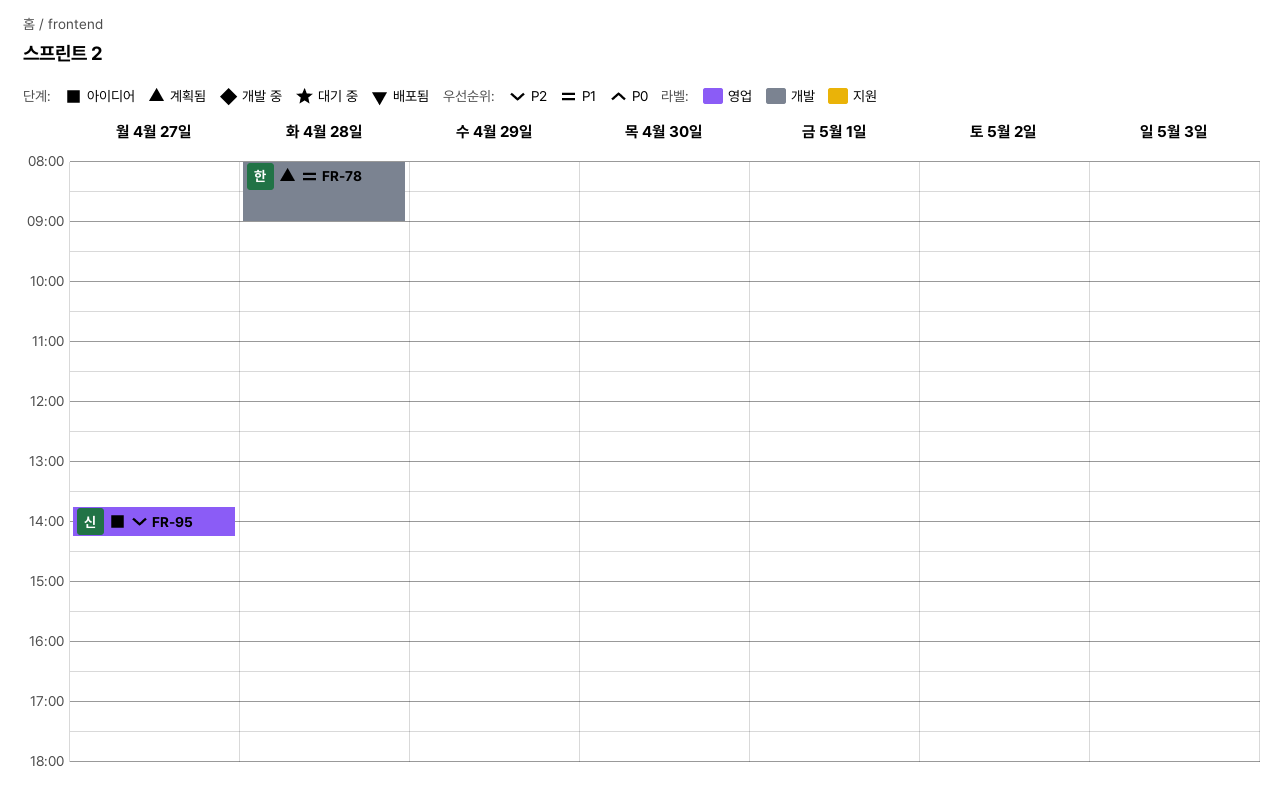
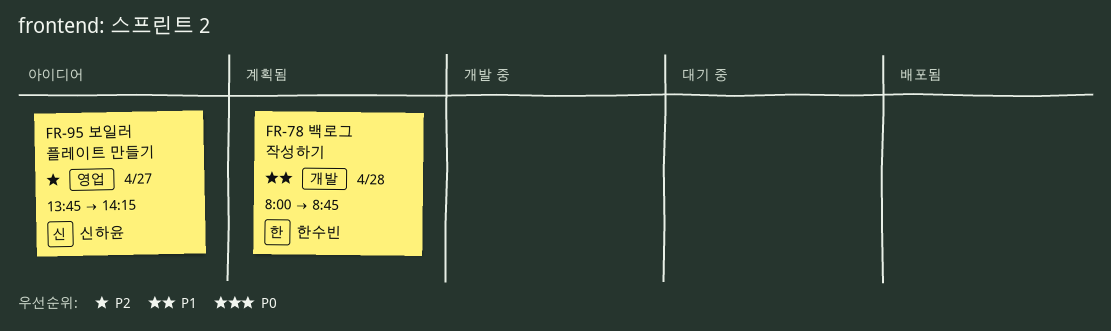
FR-78, ends: 09:00 -> 08:45

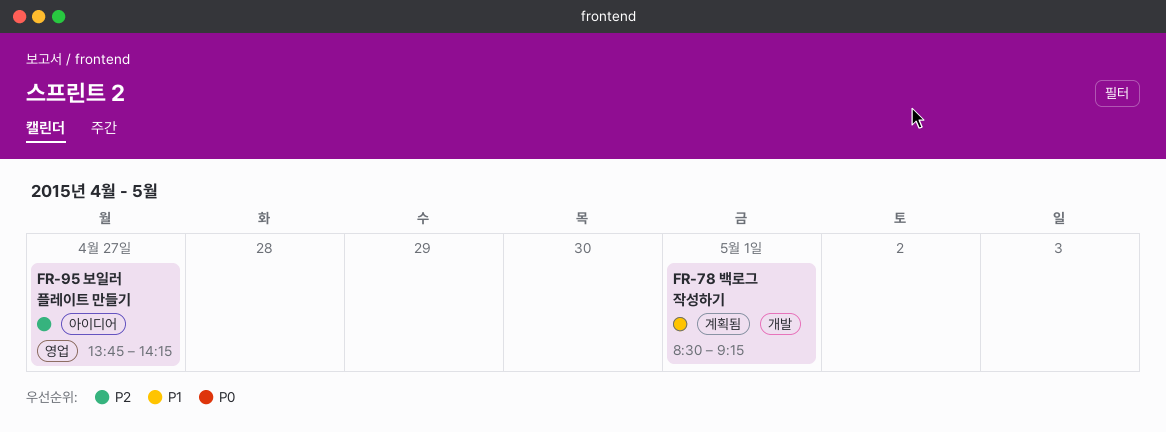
FR-78, day: Apr 28 -> May 1
FR-78, begins: 08:00 -> 08:30
FR-78, ends: 08:45 -> 09:15

